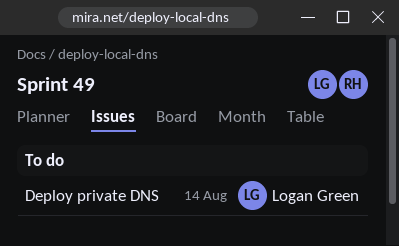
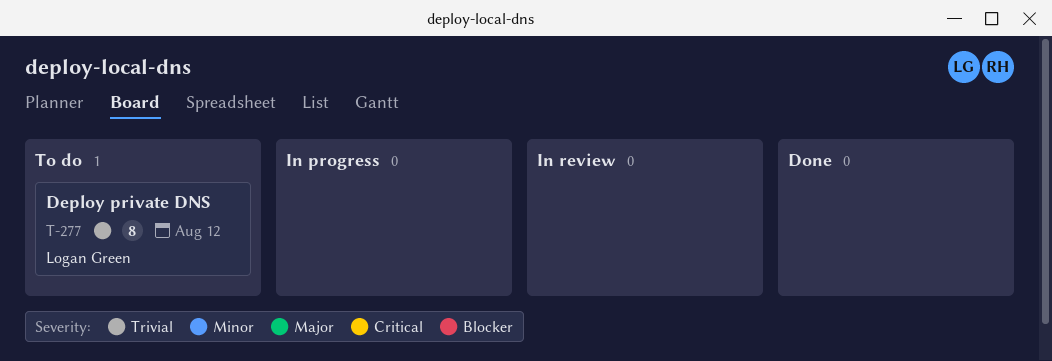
Deploy private DNS, due: Aug 14 -> Aug 12

